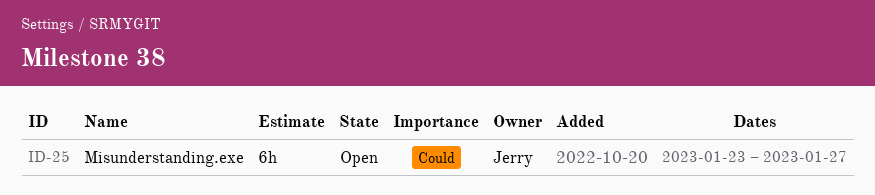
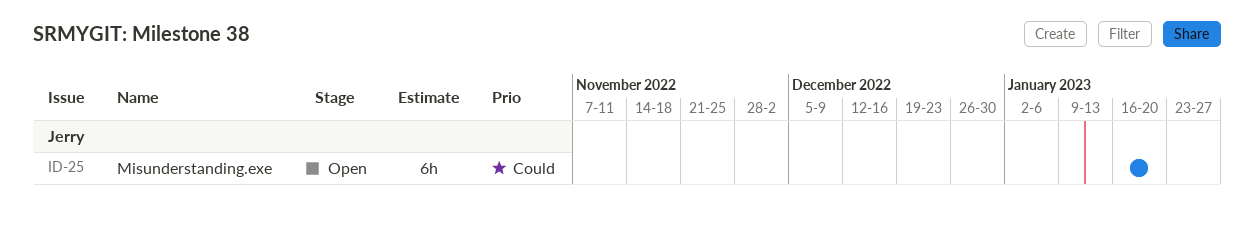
ID-25, start: Jan 23 -> Jan 16
ID-25, due: Jan 27 -> Jan 20

